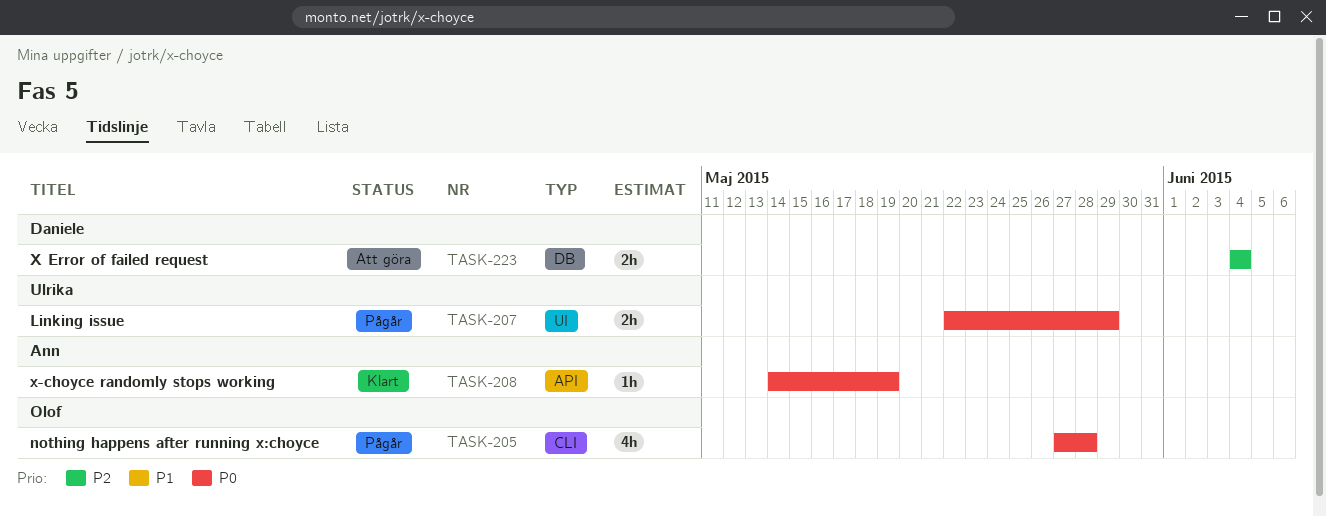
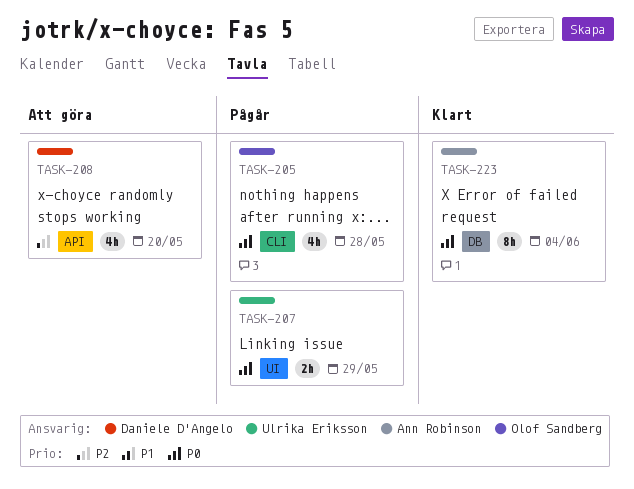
TASK-208, status: Klart -> Att göra
TASK-208, owner: Ann Robinson -> Daniele D'Angelo
TASK-208, priority: P0 -> P2
TASK-208, estimate: 1h -> 4h
TASK-208, due: May 19 -> May 20
TASK-223, status: Att göra -> Klart
TASK-223, owner: Daniele D'Angelo -> Ann Robinson
TASK-223, priority: P2 -> P0
TASK-223, estimate: 2h -> 8h

